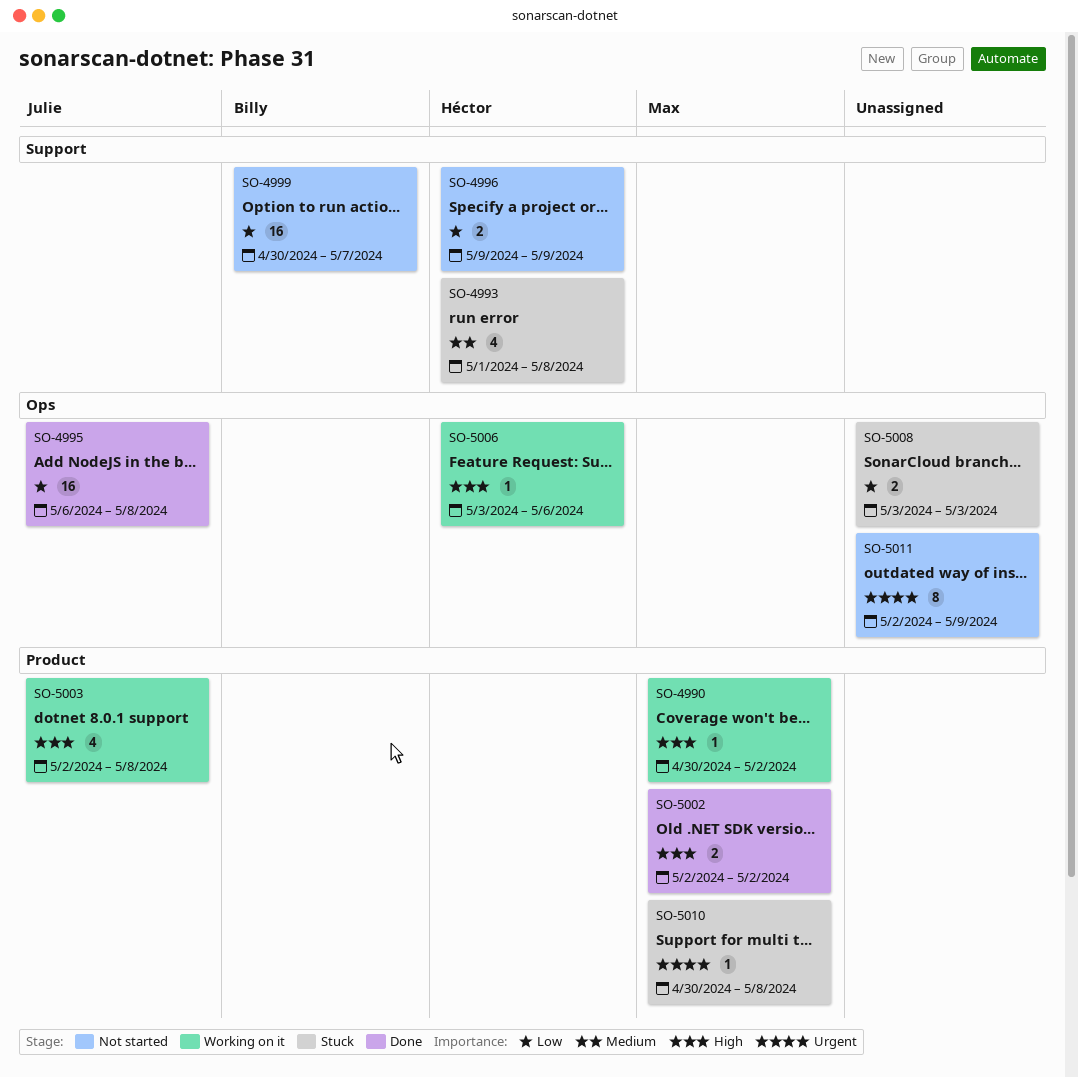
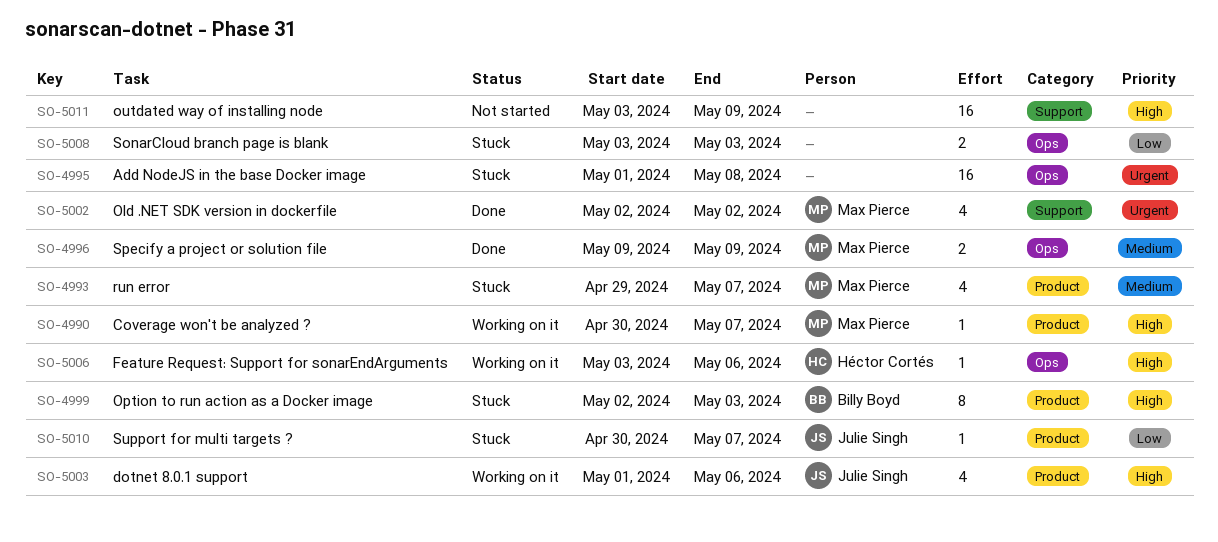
SO-4990, due: May 2 -> May 7
SO-4993, owner: Héctor Cortés -> Max Pierce
SO-4993, label: Support -> Product
SO-4993, start: May 1 -> Apr 29
SO-4993, due: May 8 -> May 7
SO-4995, status: Done -> Stuck
SO-4995, owner: Julie Singh -> none
SO-4995, priority: Low -> Urgent
SO-4995, start: May 6 -> May 1
SO-4996, status: Not started -> Done
SO-4996, owner: Héctor Cortés -> Max Pierce
SO-4996, priority: Low -> Medium
SO-4996, label: Support -> Ops
SO-4999, status: Not started -> Stuck
SO-4999, priority: Low -> High
SO-4999, label: Support -> Product
SO-4999, estimate: 16 -> 8
SO-4999, start: Apr 30 -> May 2
SO-4999, due: May 7 -> May 3
SO-5002, priority: High -> Urgent
SO-5002, label: Product -> Support
SO-5002, estimate: 2 -> 4
SO-5003, start: May 2 -> May 1
SO-5003, due: May 8 -> May 6
SO-5010, owner: Max Pierce -> Julie Singh
SO-5010, priority: Urgent -> Low
SO-5010, due: May 8 -> May 7
SO-5011, priority: Urgent -> High
SO-5011, label: Ops -> Support
SO-5011, estimate: 8 -> 16
SO-5011, start: May 2 -> May 3

